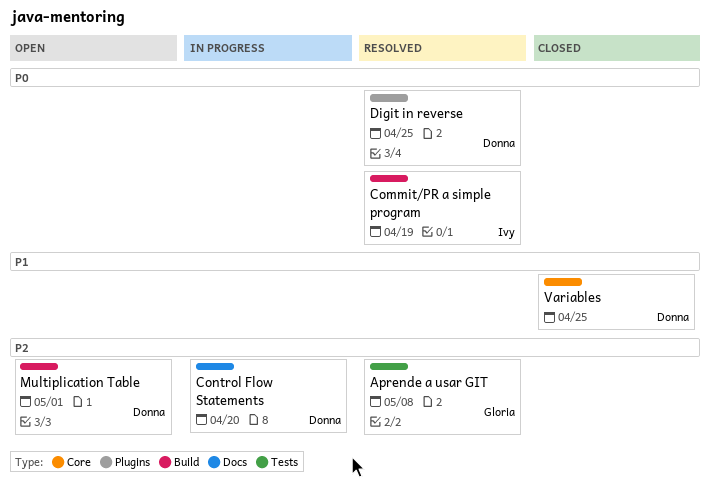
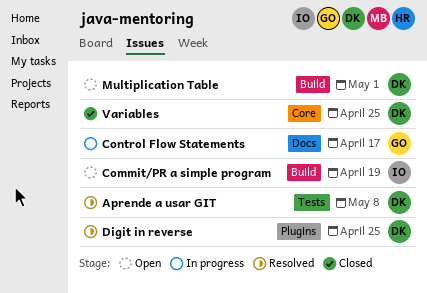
Aprende a usar GIT, owner: Gloria -> Donna
Commit/PR a simple program, status: Resolved -> Open
Control Flow Statements, owner: Donna -> Gloria
Control Flow Statements, due: Apr 20 -> Apr 17

